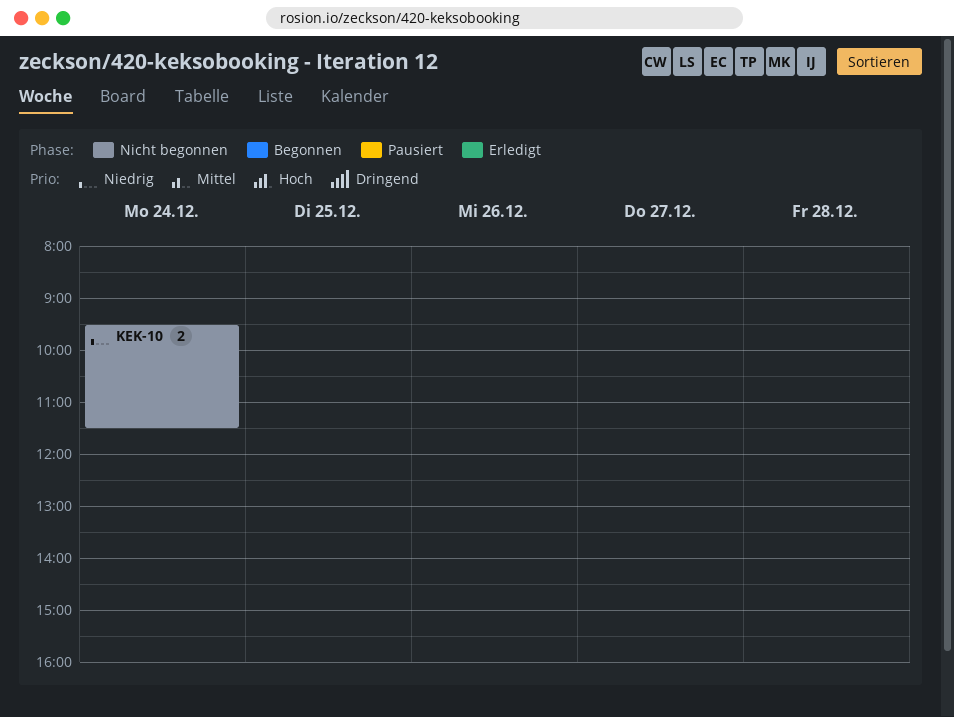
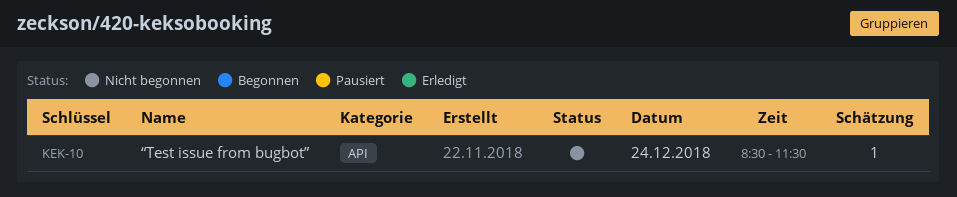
KEK-10, estimate: 2 -> 1
KEK-10, begins: 09:30 -> 08:30

